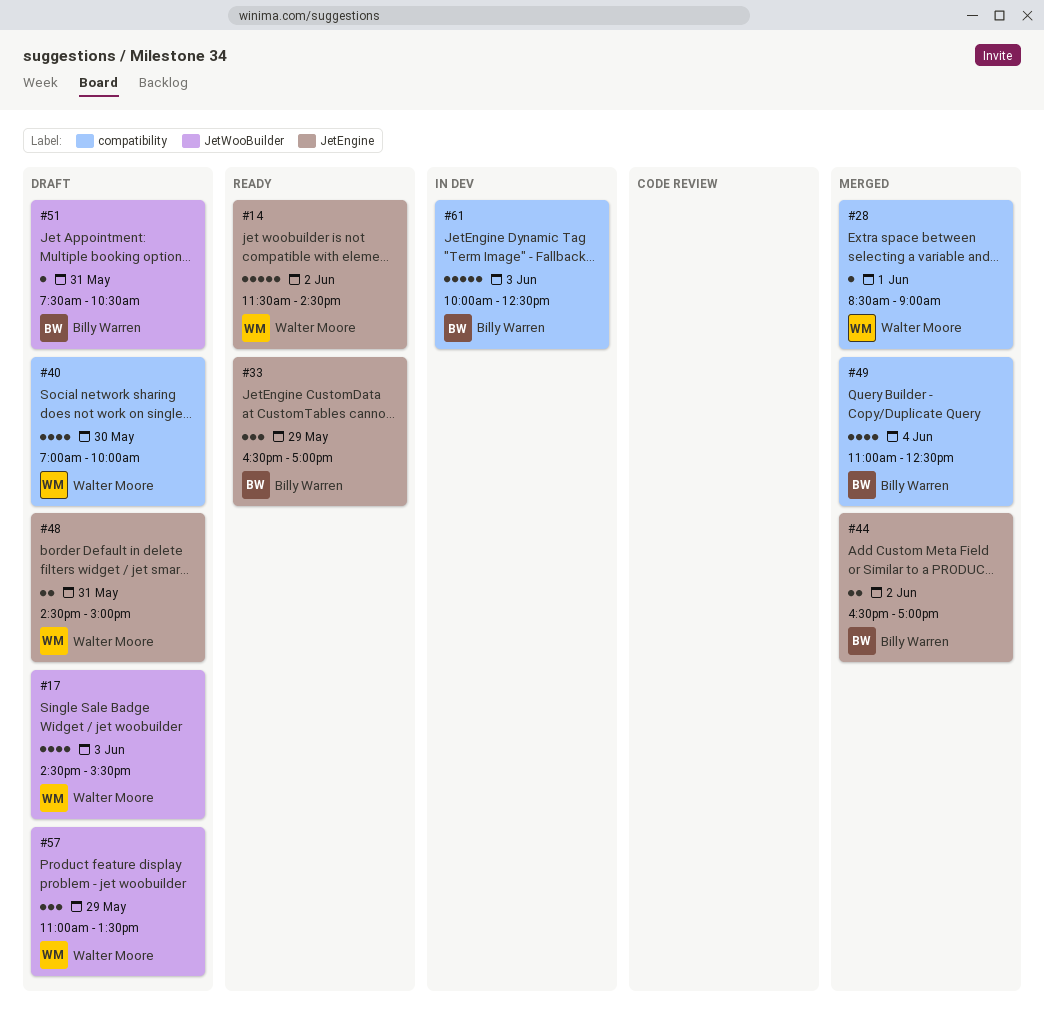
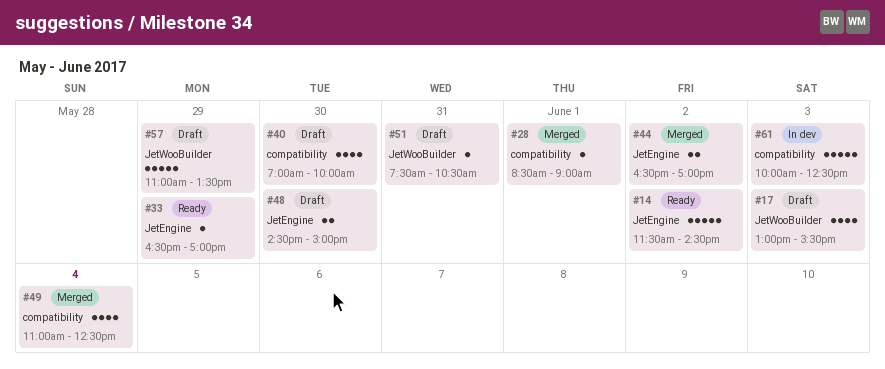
#17, begins: 14:30 -> 13:00
#33, estimate: 3 -> 1
#48, day: May 31 -> May 30
#57, estimate: 3 -> 5

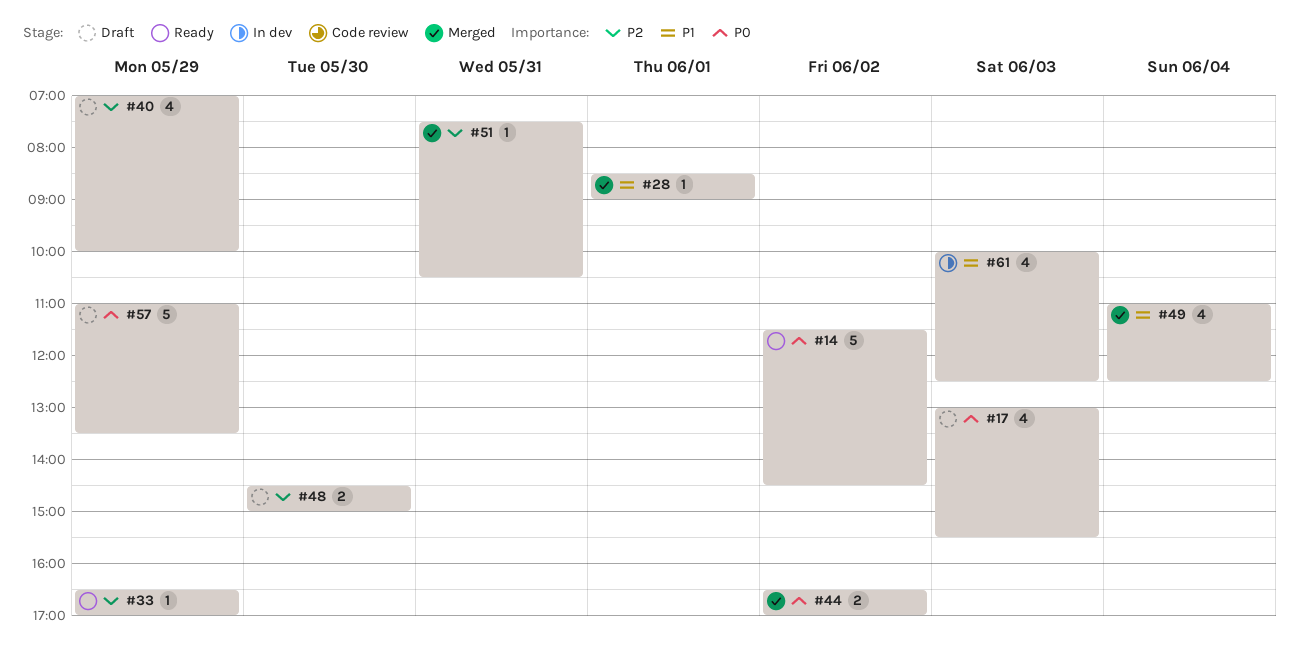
#40, day: May 30 -> May 29
#51, status: Draft -> Merged
#61, estimate: 5 -> 4

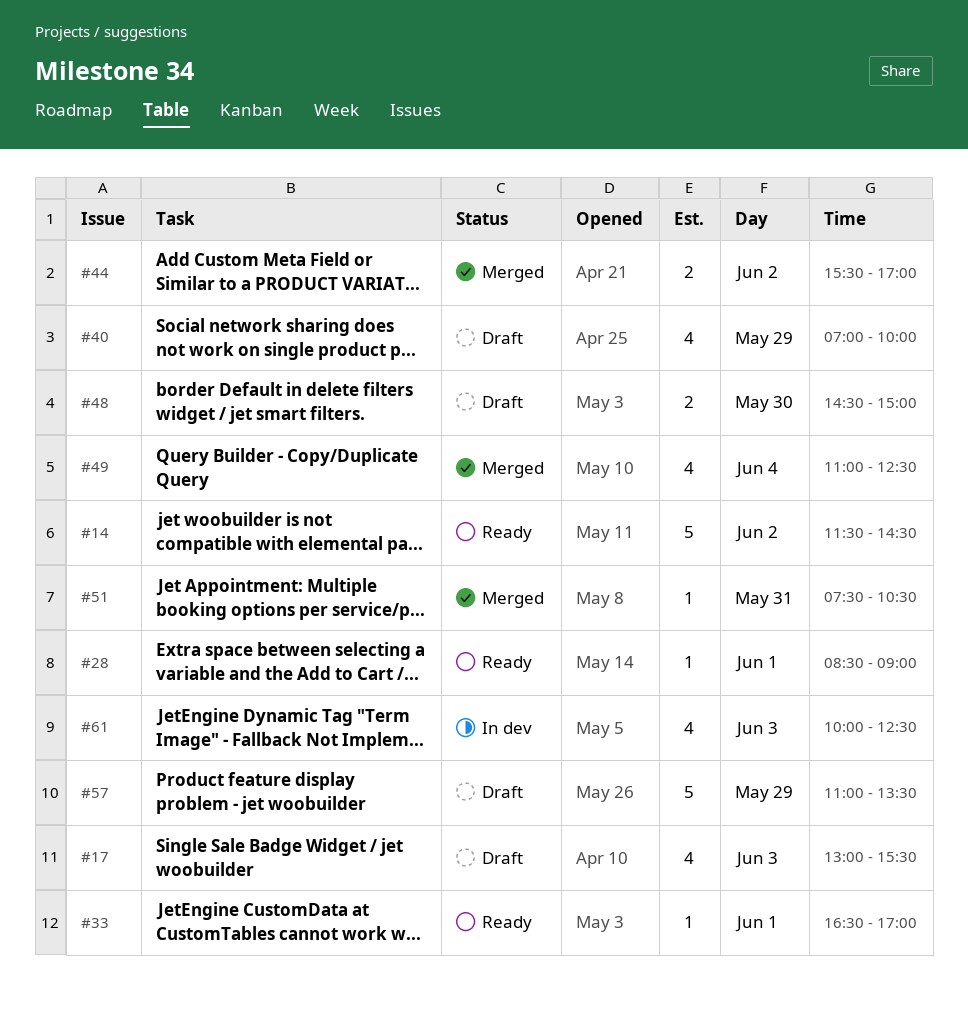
#28, status: Merged -> Ready
#33, day: May 29 -> Jun 1
#44, begins: 16:30 -> 15:30

